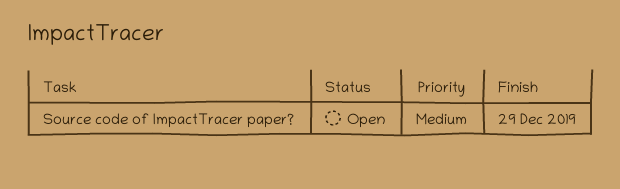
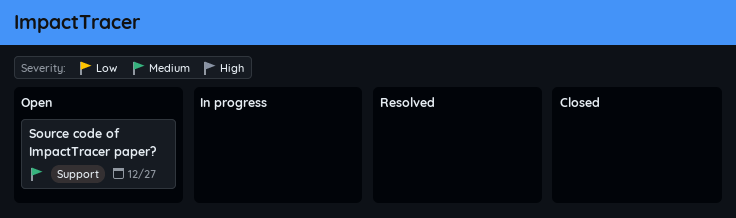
Source code of ImpactTracer paper?, due: Dec 29 -> Dec 27

